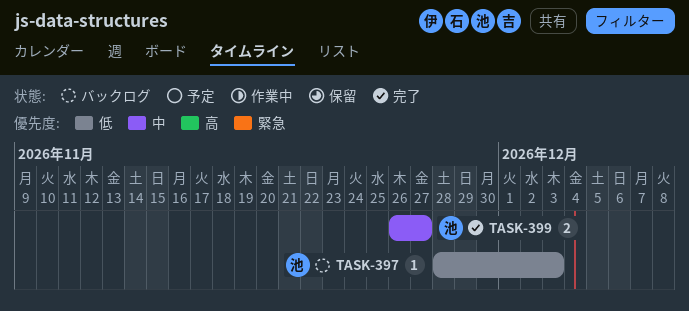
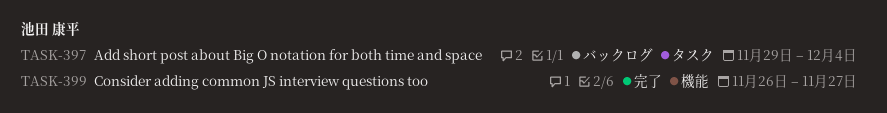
TASK-397, start: Nov 28 -> Nov 29
TASK-397, due: Dec 3 -> Dec 4

